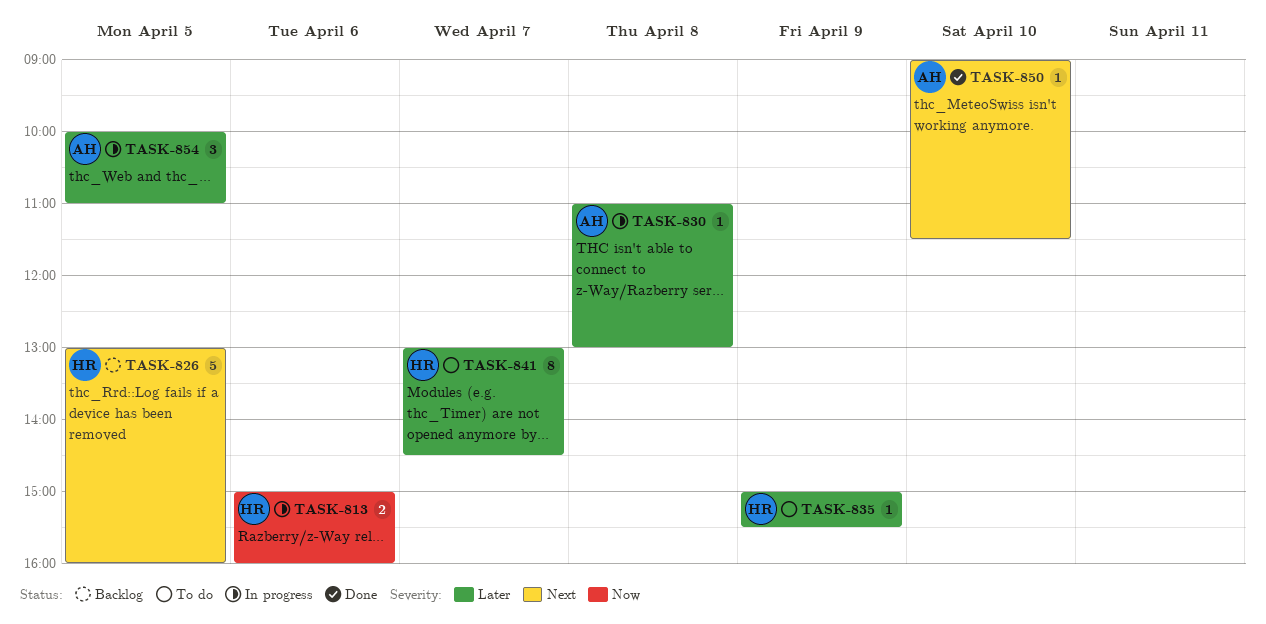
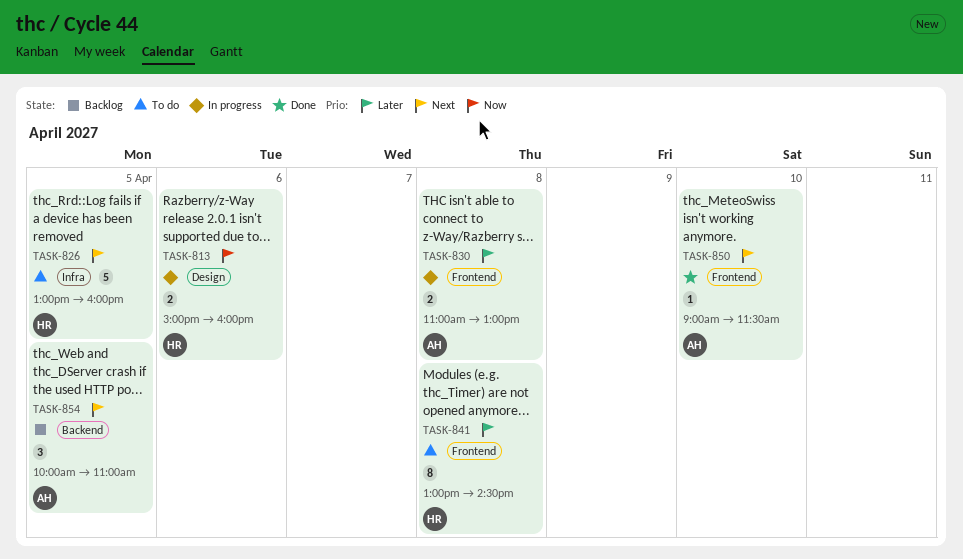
TASK-826, status: Backlog -> To do
TASK-830, estimate: 1 -> 2
TASK-835: present -> none
TASK-841, day: Apr 7 -> Apr 8
TASK-854, status: In progress -> Backlog
TASK-854, priority: Later -> Next

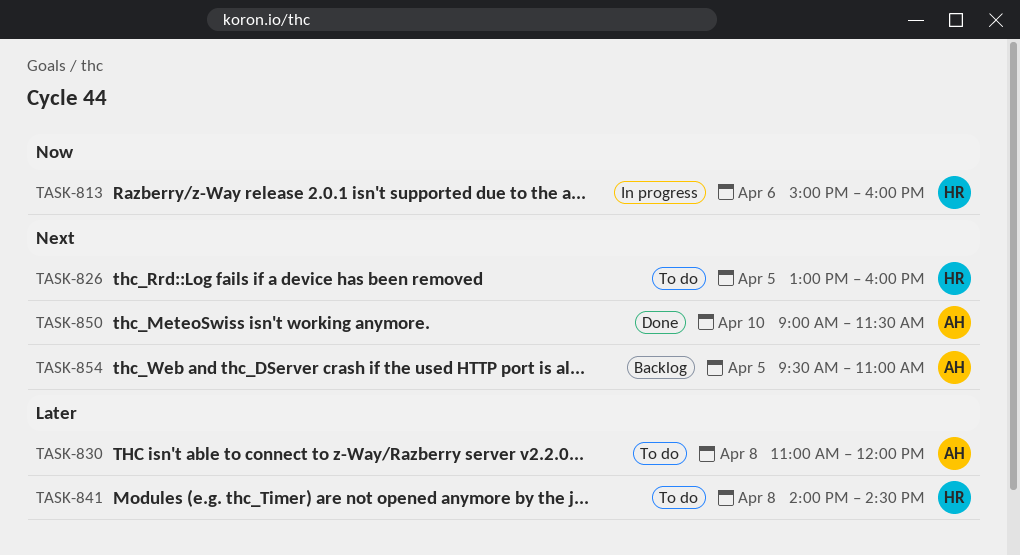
TASK-830, status: In progress -> To do
TASK-830, ends: 13:00 -> 12:00
TASK-841, begins: 13:00 -> 14:00
TASK-854, begins: 10:00 -> 09:30

